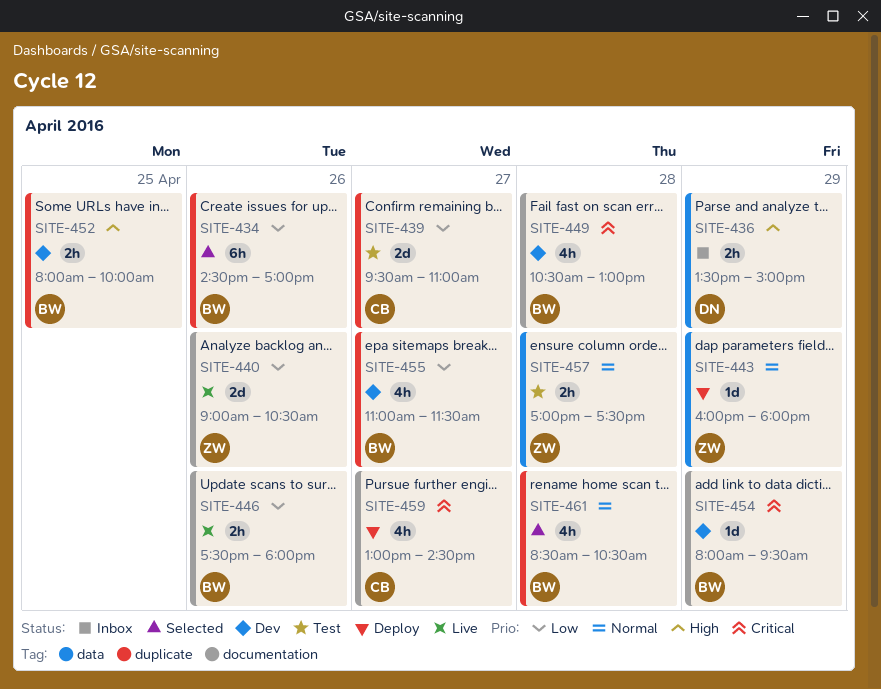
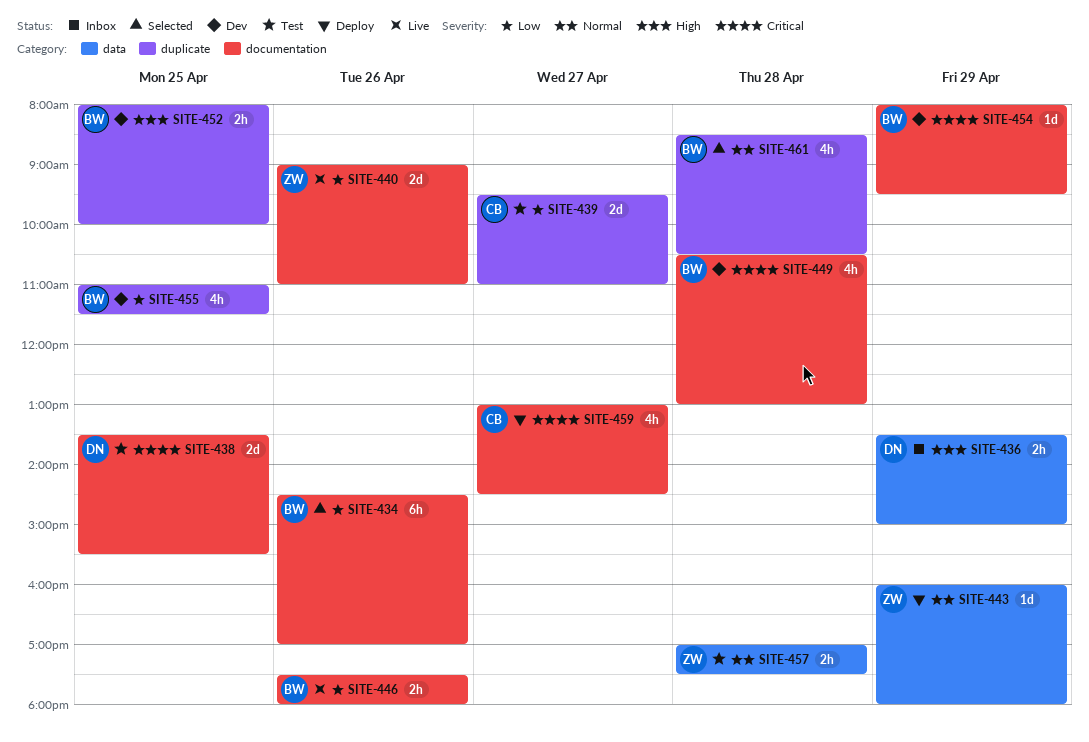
SITE-434, label: duplicate -> documentation
SITE-438: none -> present
SITE-440, ends: 10:30 -> 11:00
SITE-455, day: Apr 27 -> Apr 25

